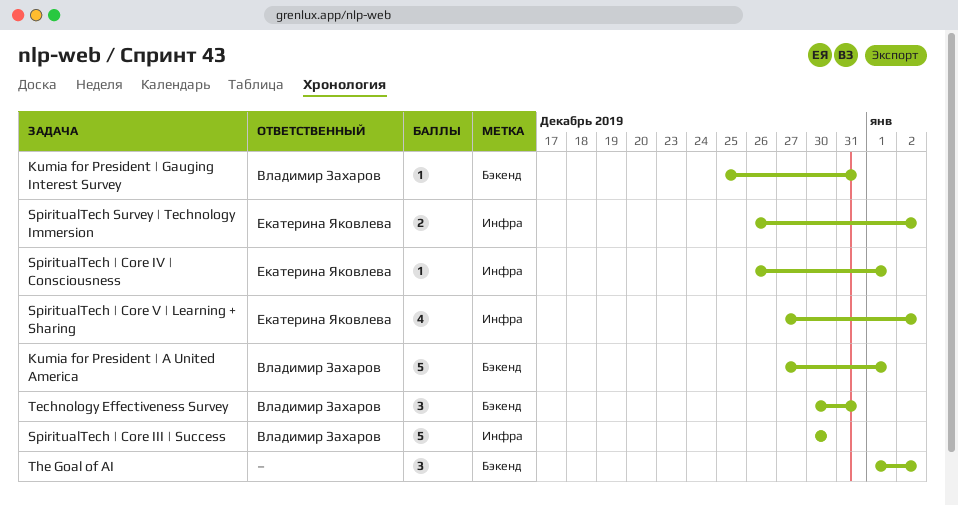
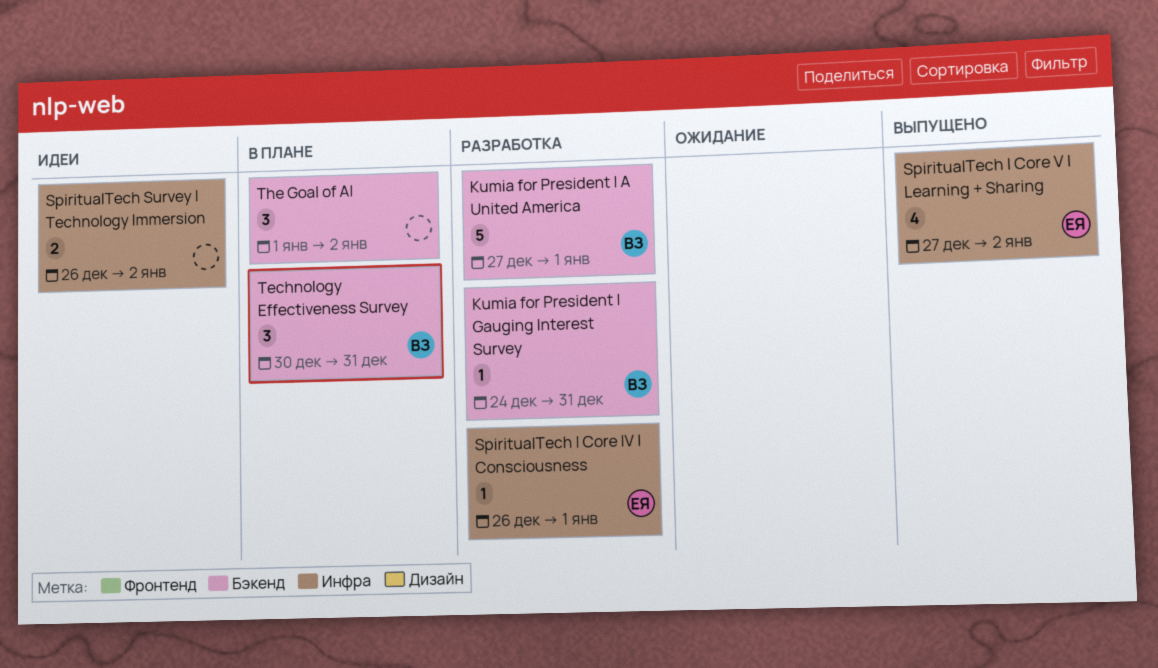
Kumia for President | Gauging Interest Survey, start: Dec 25 -> Dec 24
SpiritualTech Survey | Technology Immersion, owner: Екатерина Яковлева -> none
SpiritualTech | Core III | Success: present -> none

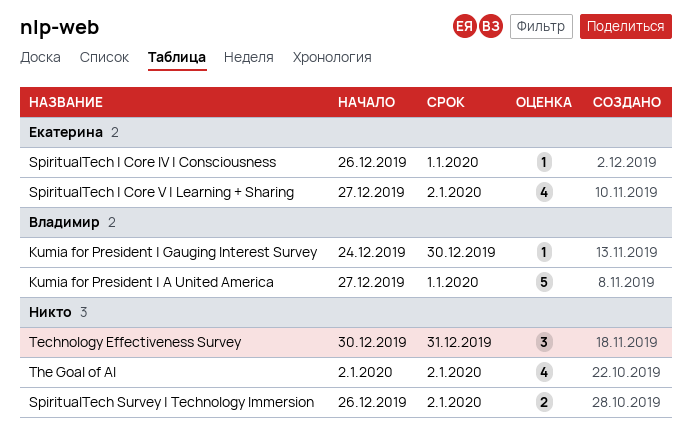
Kumia for President | Gauging Interest Survey, due: Dec 31 -> Dec 30
Technology Effectiveness Survey, owner: Владимир -> none
The Goal of AI, estimate: 3 -> 4
The Goal of AI, start: Jan 1 -> Jan 2

